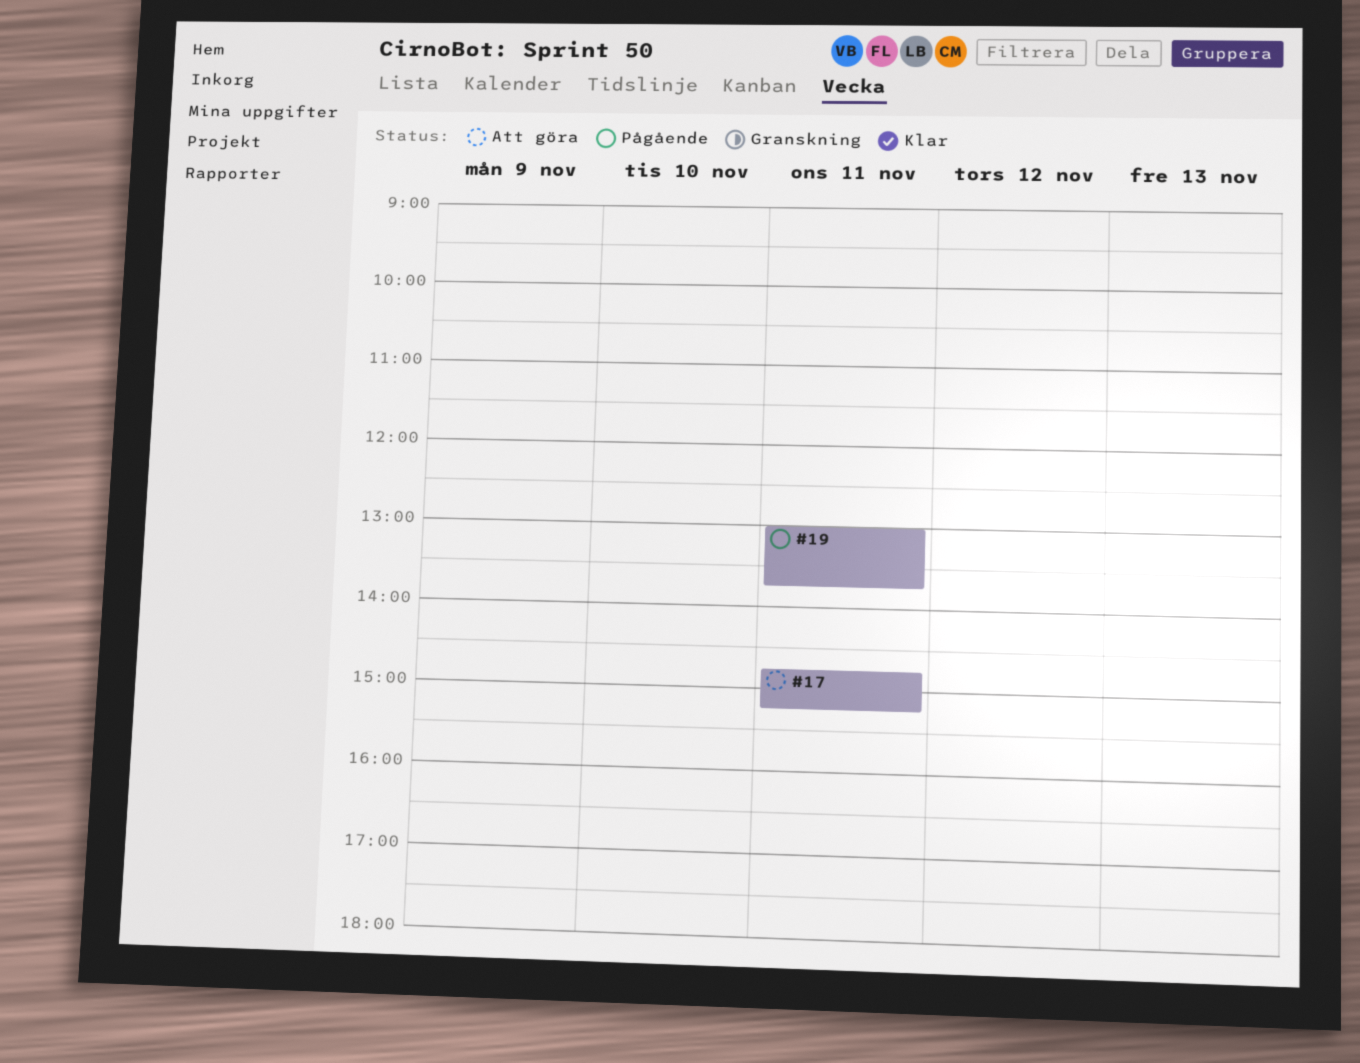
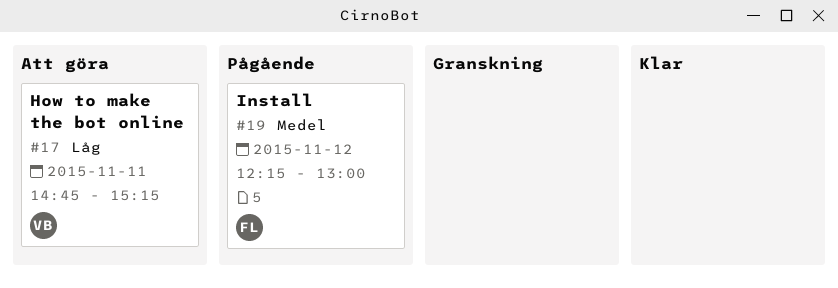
#19, day: Nov 11 -> Nov 12
#19, begins: 13:00 -> 12:15
#19, ends: 13:45 -> 13:00

